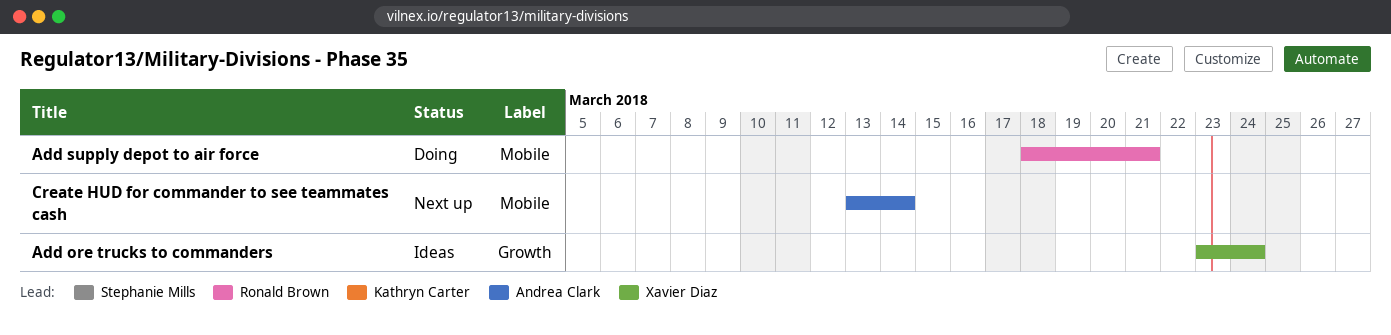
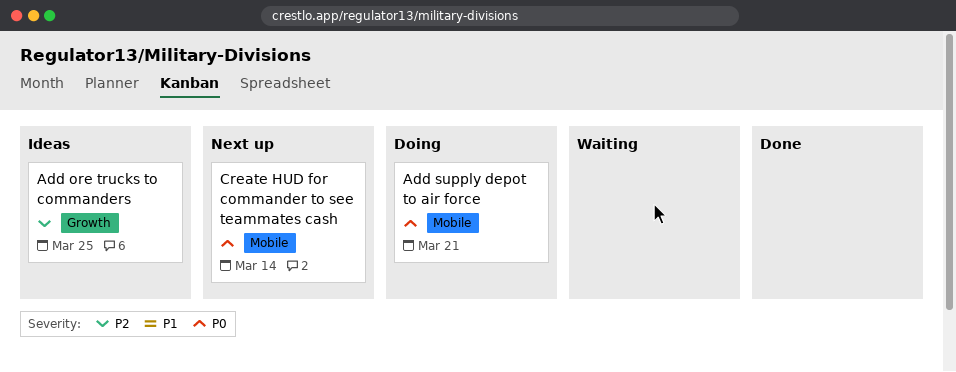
Add ore trucks to commanders, due: Mar 24 -> Mar 25

